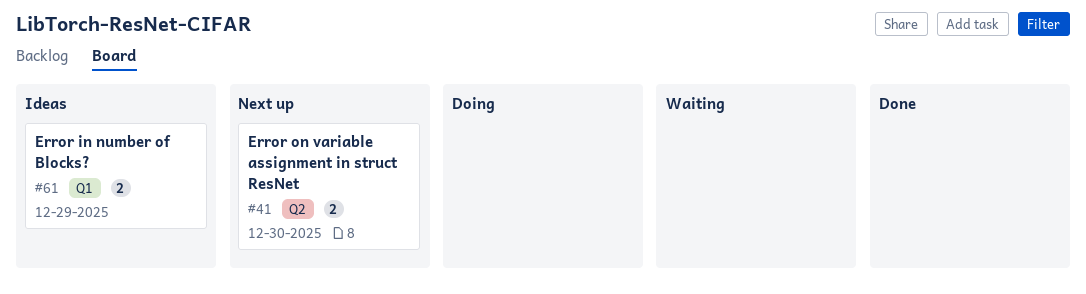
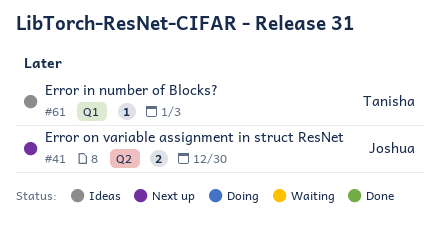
#61, estimate: 2 -> 1
#61, due: Dec 29 -> Jan 3

